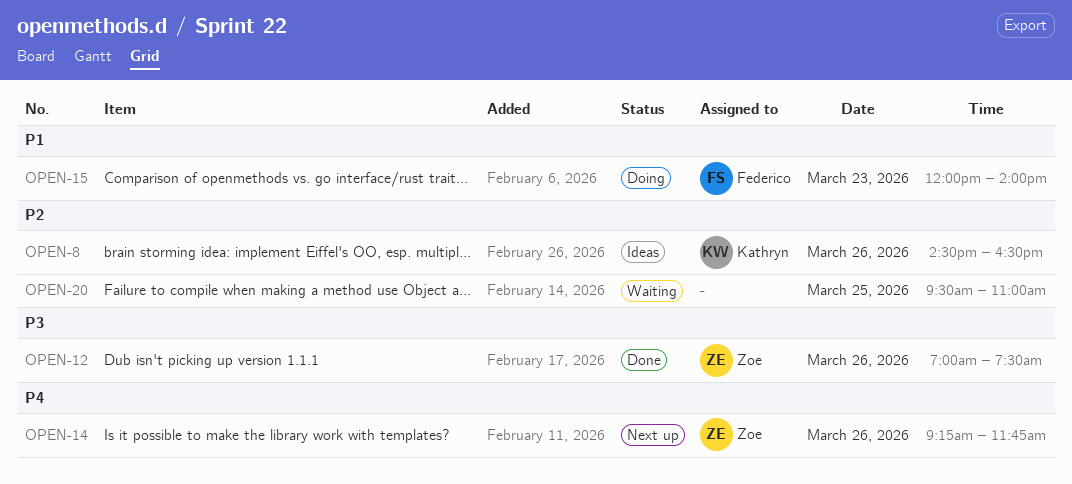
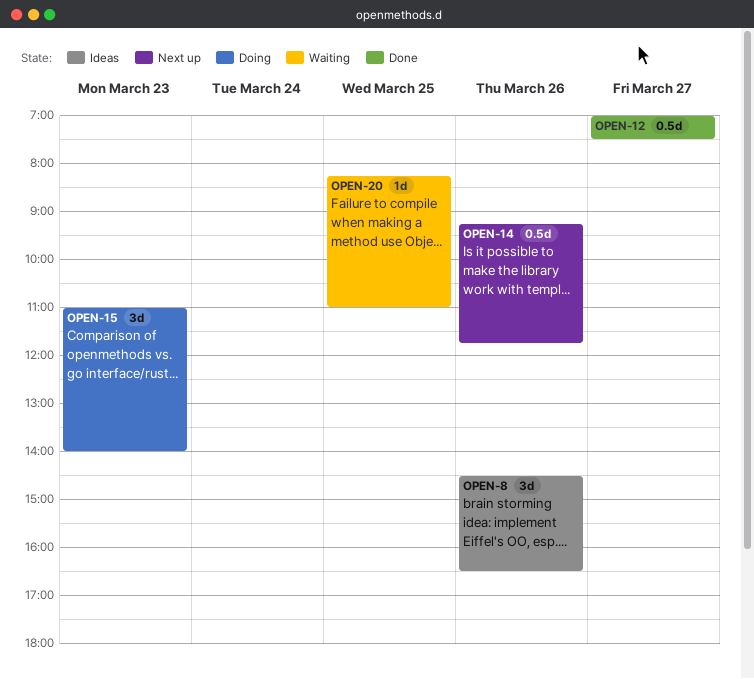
OPEN-12, day: Mar 26 -> Mar 27
OPEN-15, begins: 12:00 -> 11:00
OPEN-20, begins: 09:30 -> 08:15

